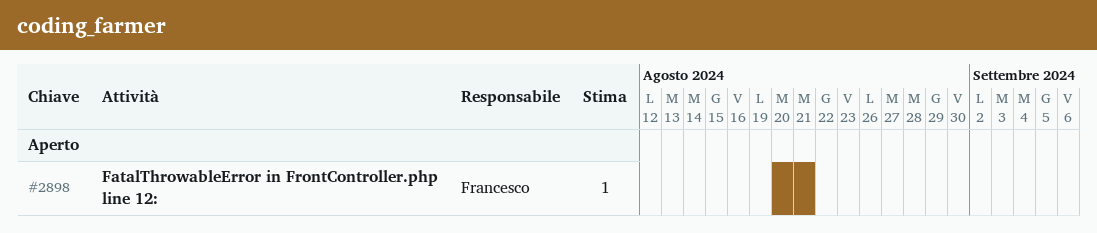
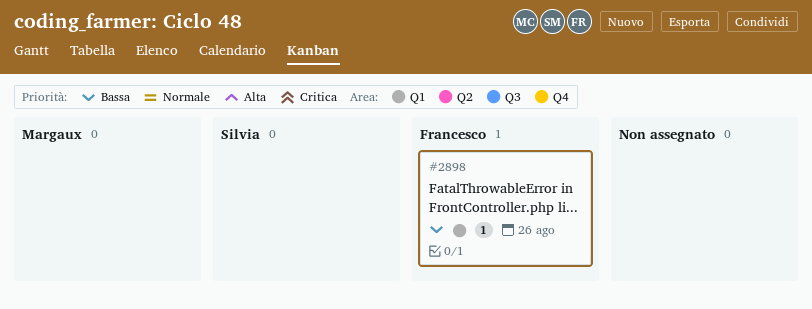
#2898, due: Aug 21 -> Aug 26

